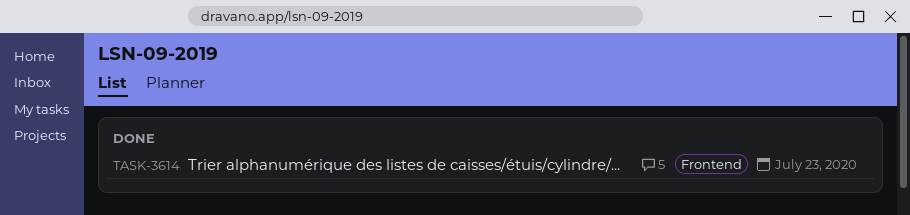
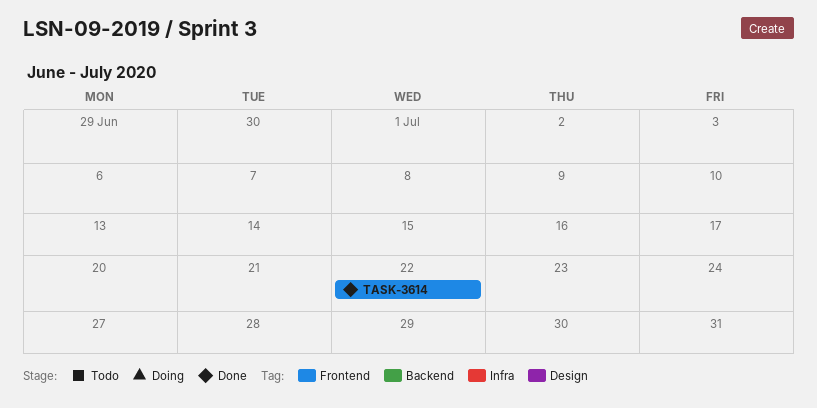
TASK-3614, due: Jul 23 -> Jul 22

